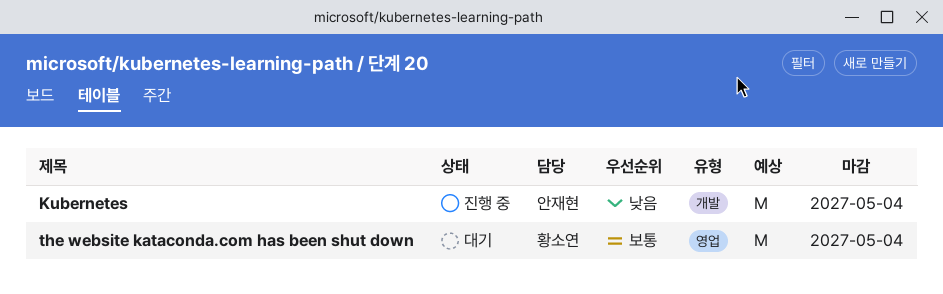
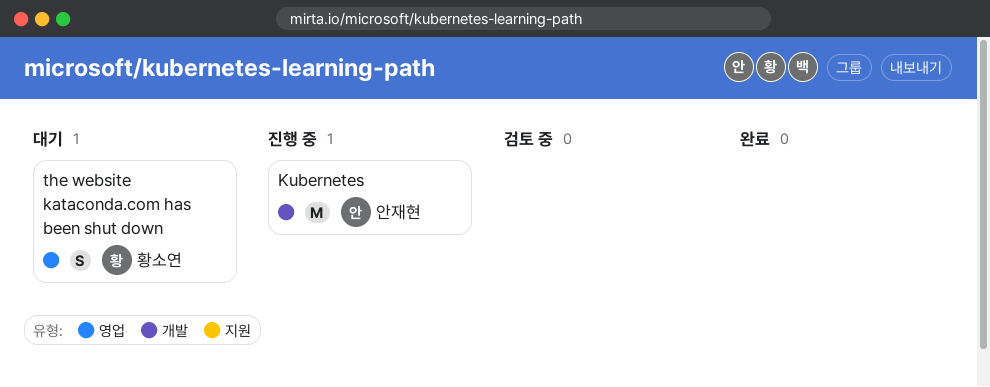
the website kataconda.com has been shut down, estimate: M -> S

